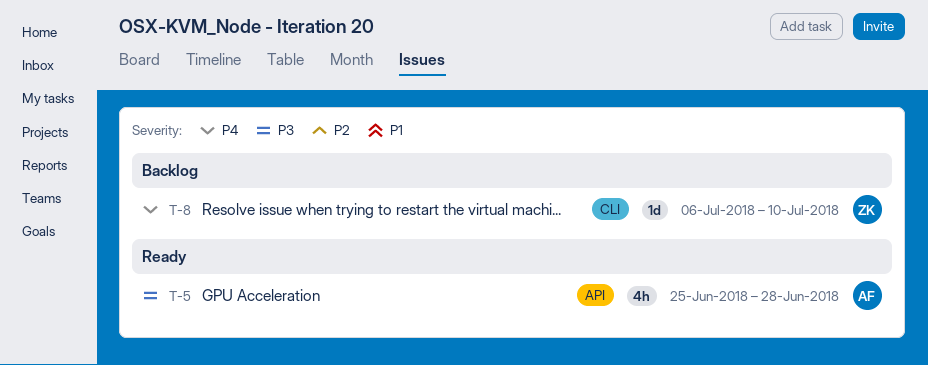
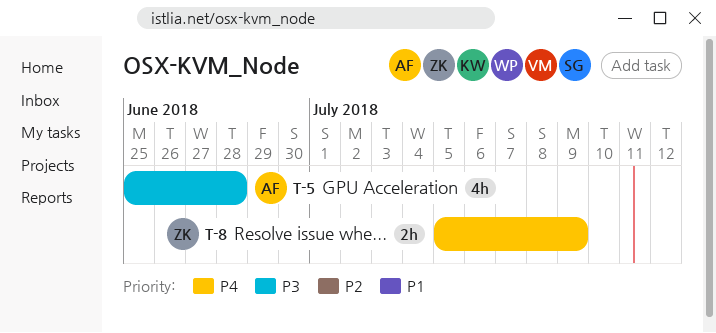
T-8, estimate: 1d -> 2h
T-8, start: Jul 6 -> Jul 5
T-8, due: Jul 10 -> Jul 9

